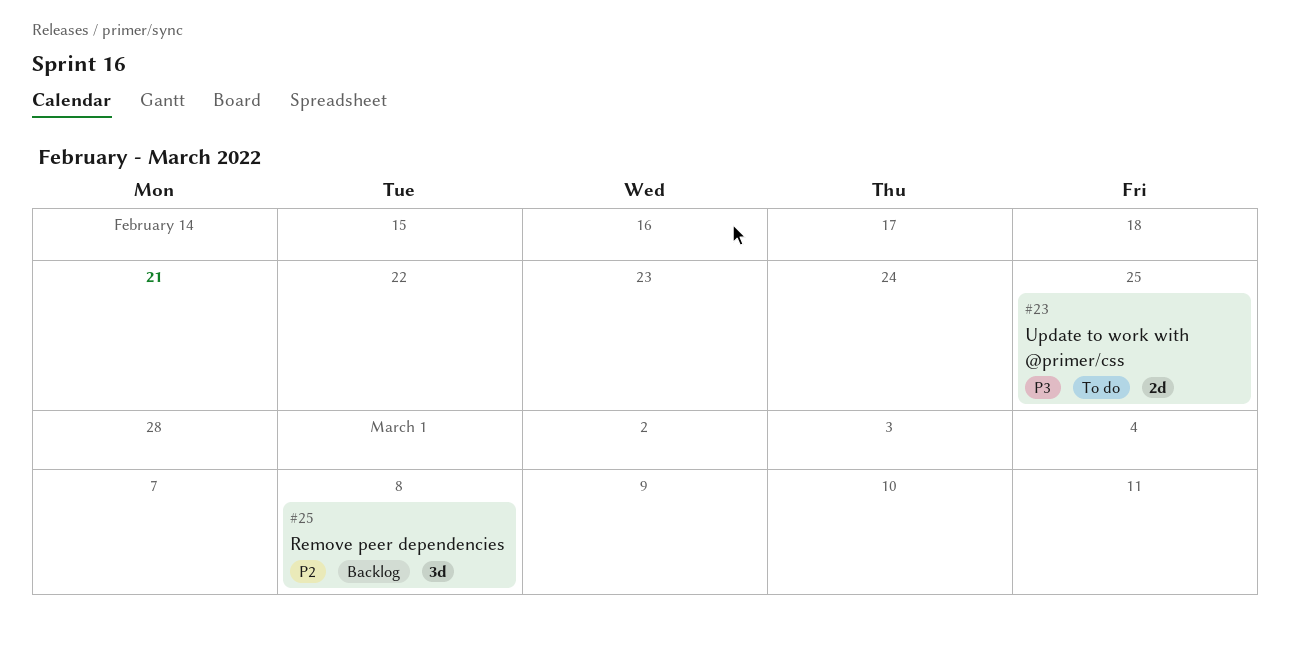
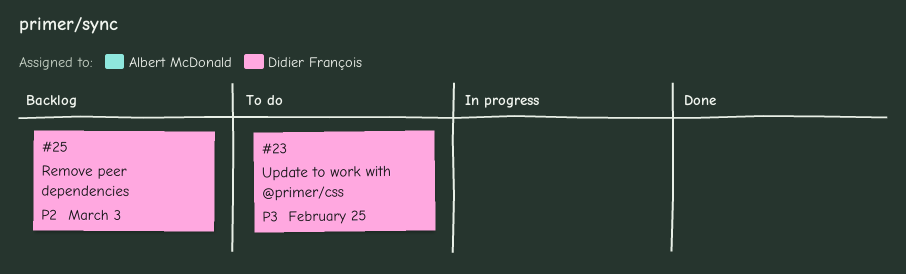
#25, due: Mar 8 -> Mar 3

